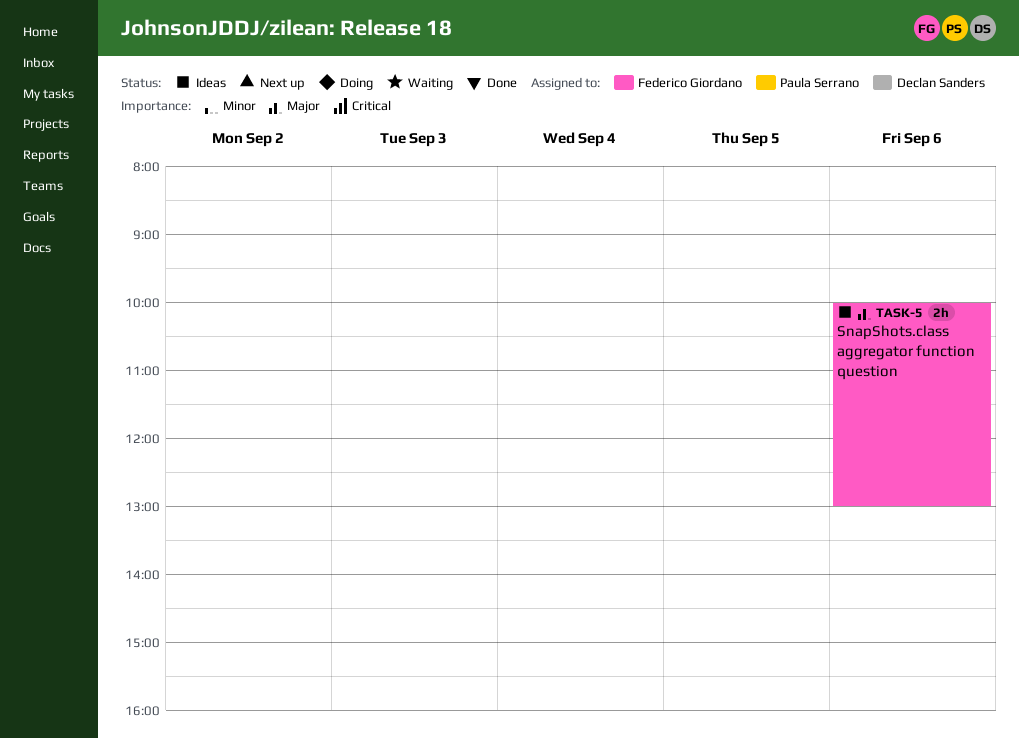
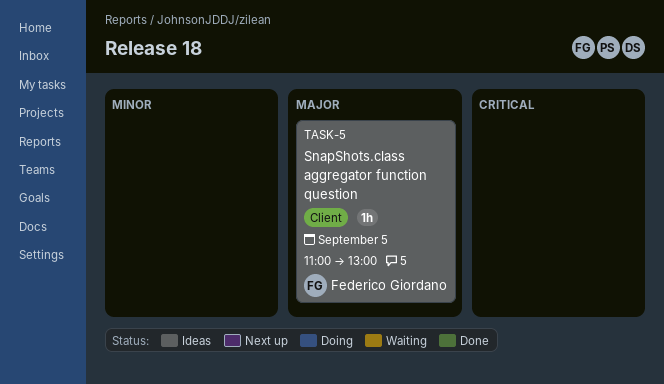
TASK-5, estimate: 2h -> 1h
TASK-5, day: Sep 6 -> Sep 5
TASK-5, begins: 10:00 -> 11:00

